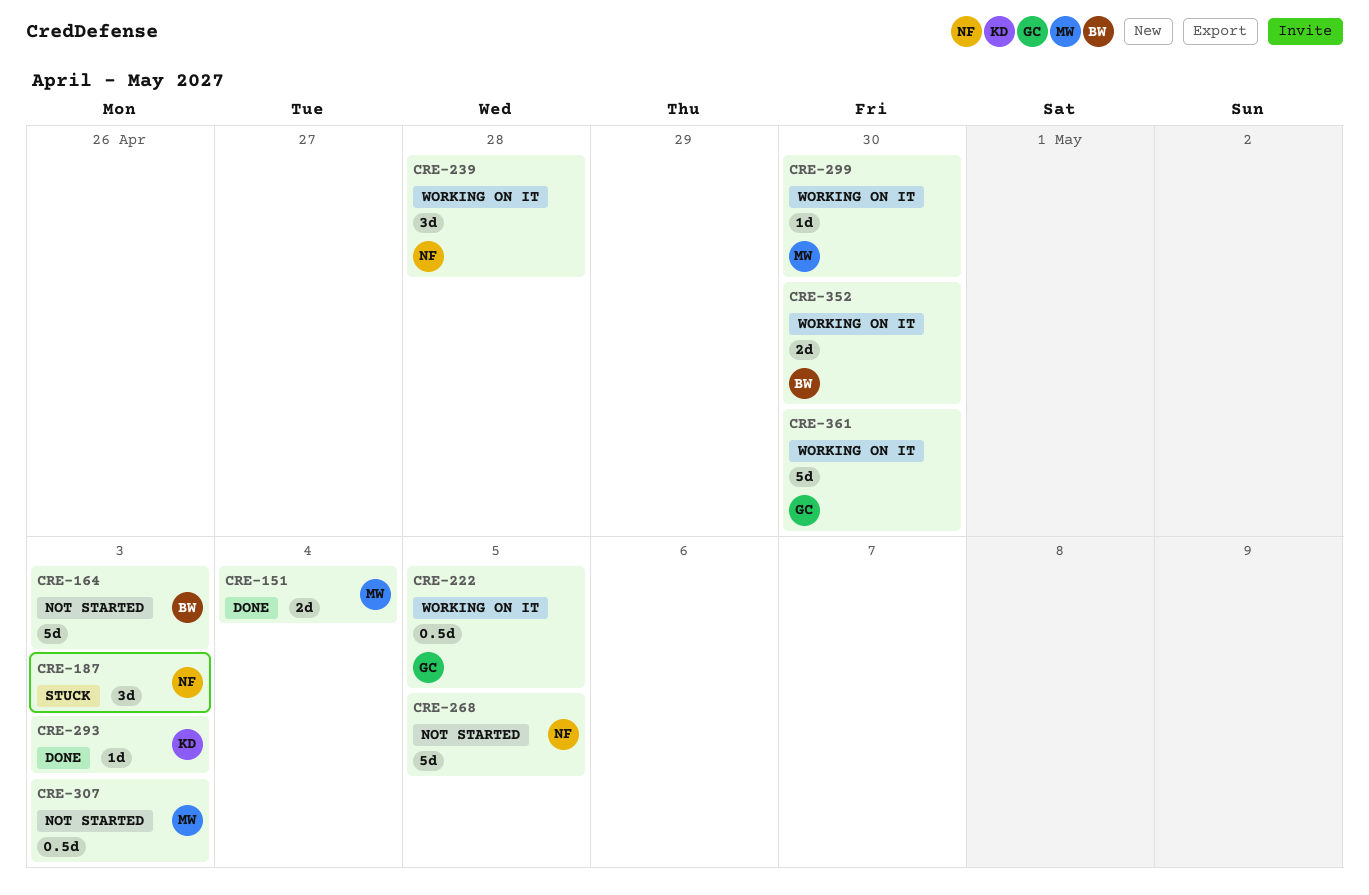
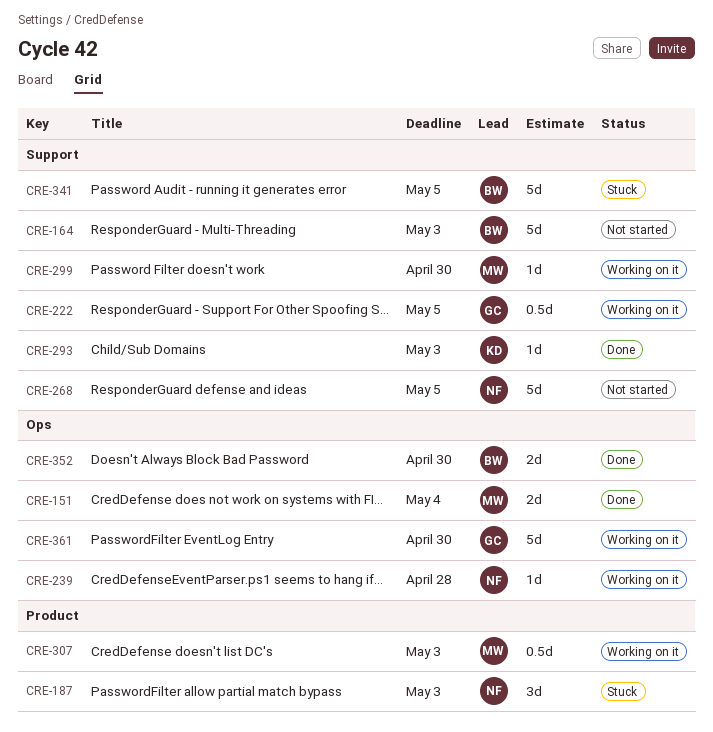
CRE-239, estimate: 3d -> 1d
CRE-307, status: Not started -> Working on it
CRE-341: none -> present
CRE-352, status: Working on it -> Done

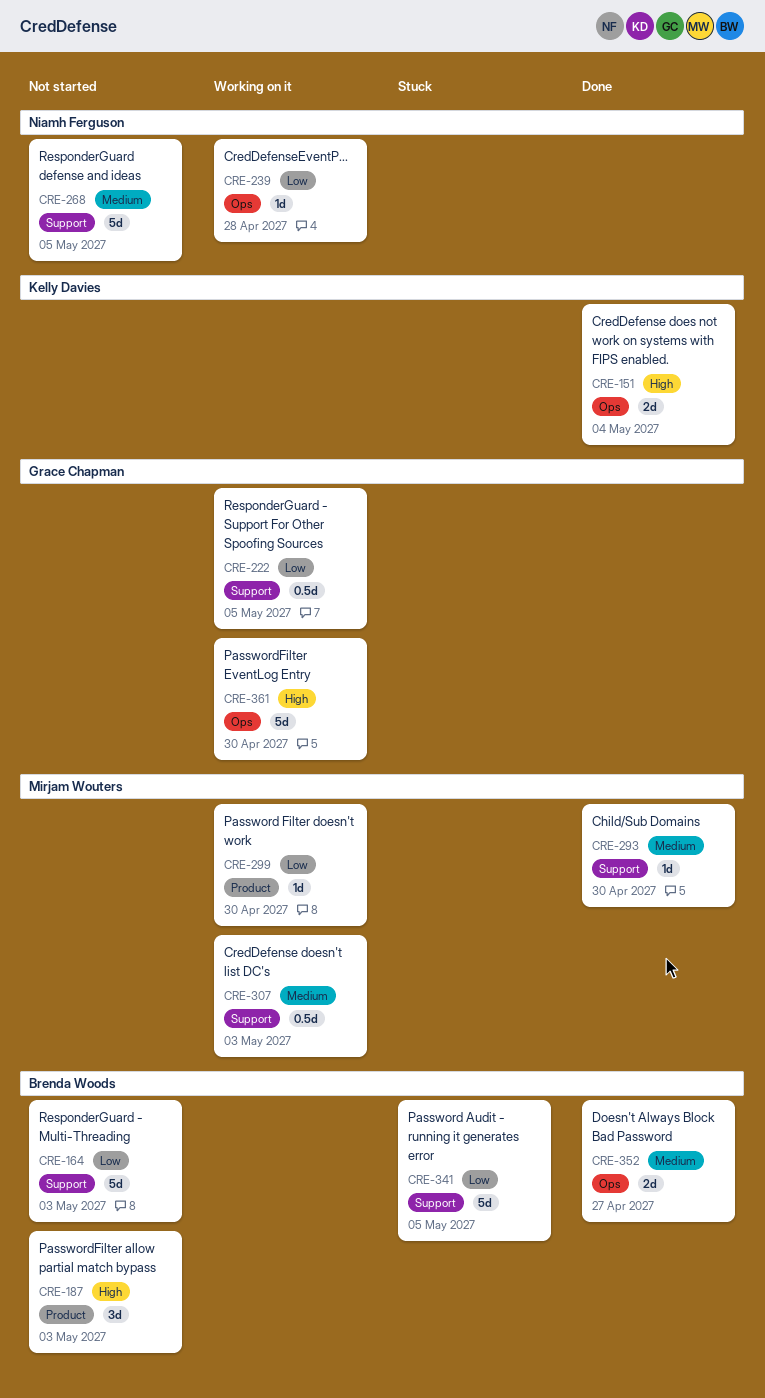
CRE-151, owner: Mirjam Wouters -> Kelly Davies
CRE-187, status: Stuck -> Not started
CRE-187, owner: Niamh Ferguson -> Brenda Woods
CRE-293, owner: Kelly Davies -> Mirjam Wouters
CRE-293, due: May 3 -> Apr 30
CRE-299, label: Support -> Product
CRE-307, label: Product -> Support
CRE-352, due: Apr 30 -> Apr 27

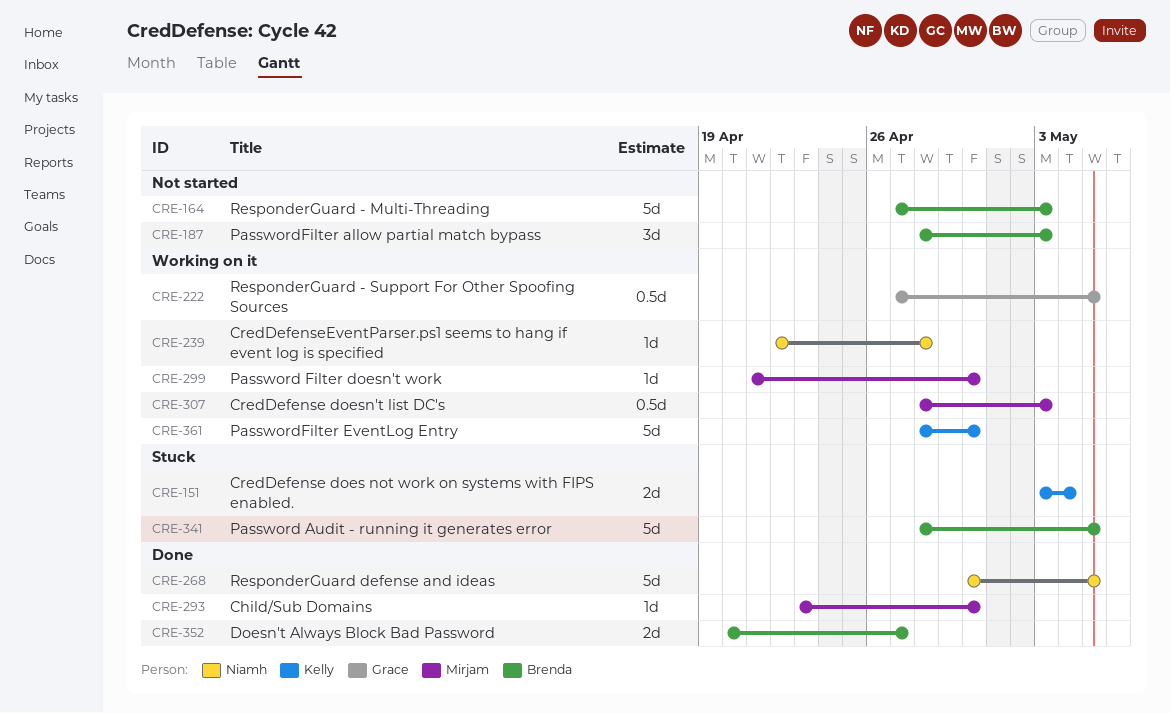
CRE-151, status: Done -> Stuck
CRE-268, status: Not started -> Done
CRE-361, owner: Grace Chapman -> Kelly Davies

